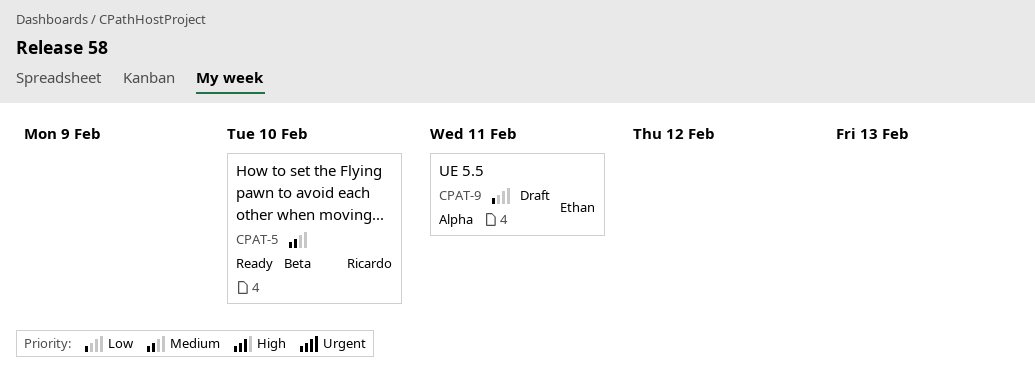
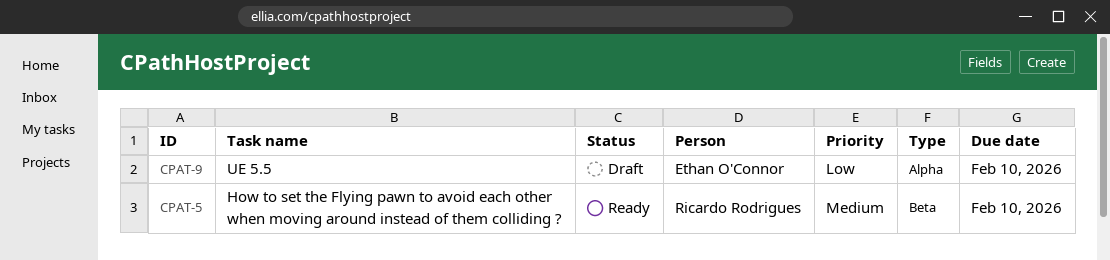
CPAT-9, due: Feb 11 -> Feb 10

